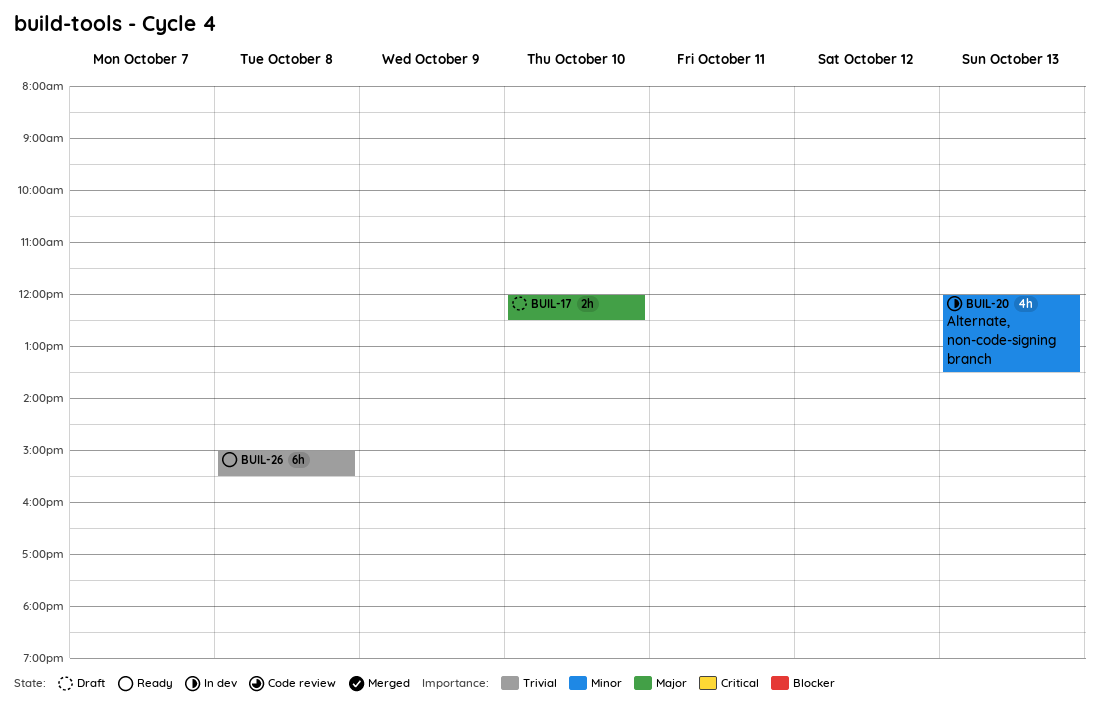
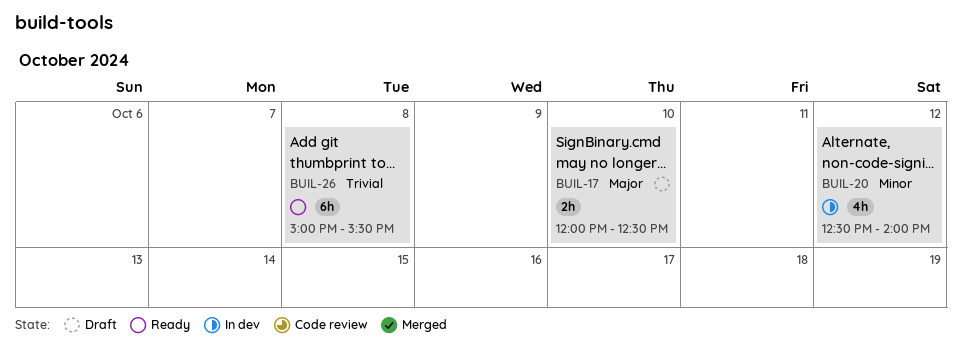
BUIL-20, day: Oct 13 -> Oct 12
BUIL-20, begins: 12:00 -> 12:30
BUIL-20, ends: 13:30 -> 14:00

